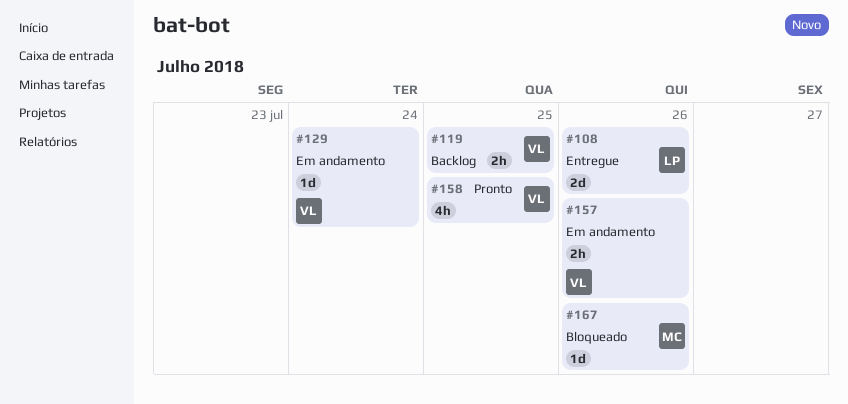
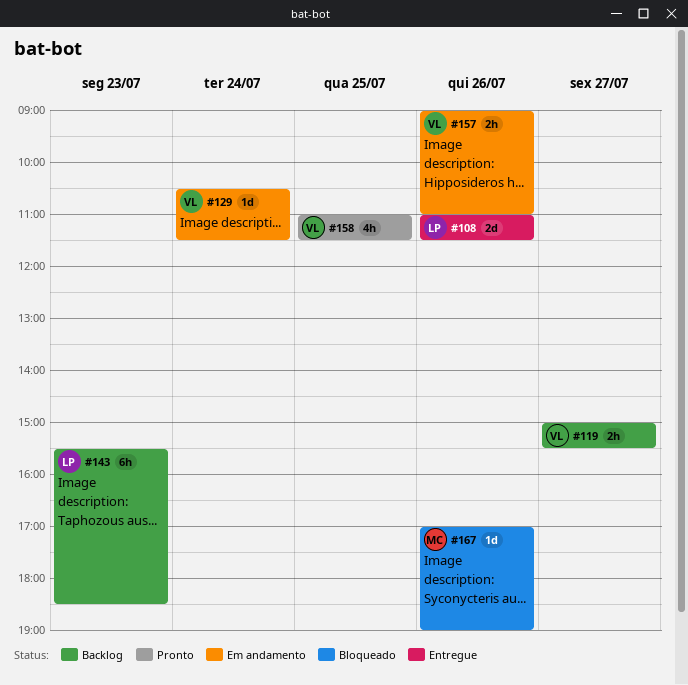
#119, day: Jul 25 -> Jul 27
#143: none -> present

